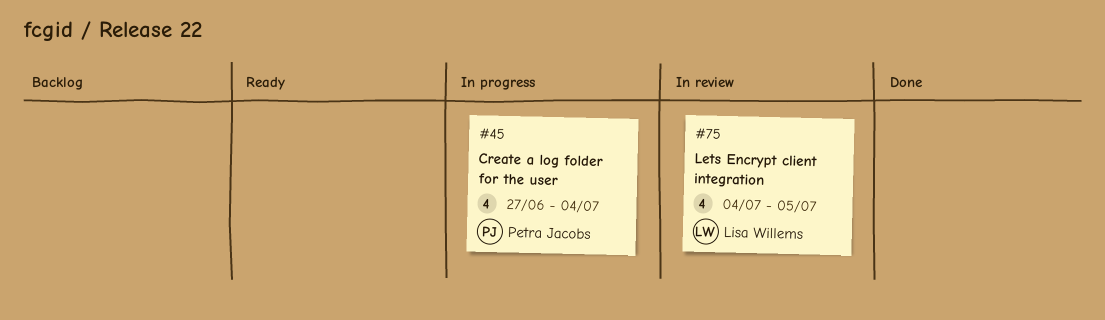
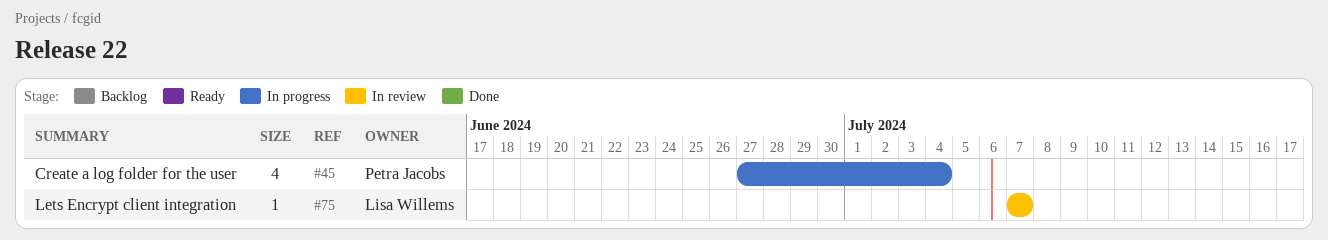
#75, estimate: 4 -> 1
#75, start: Jul 4 -> Jul 7
#75, due: Jul 5 -> Jul 7

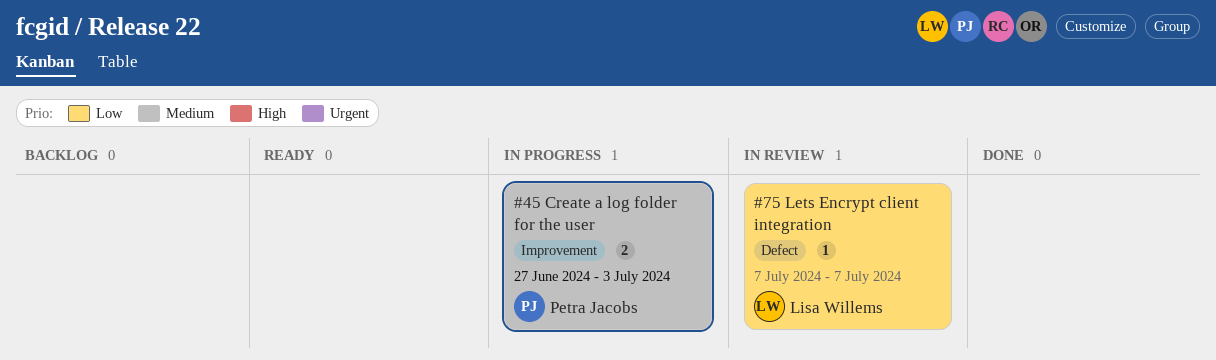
#45, estimate: 4 -> 2
#45, due: Jul 4 -> Jul 3

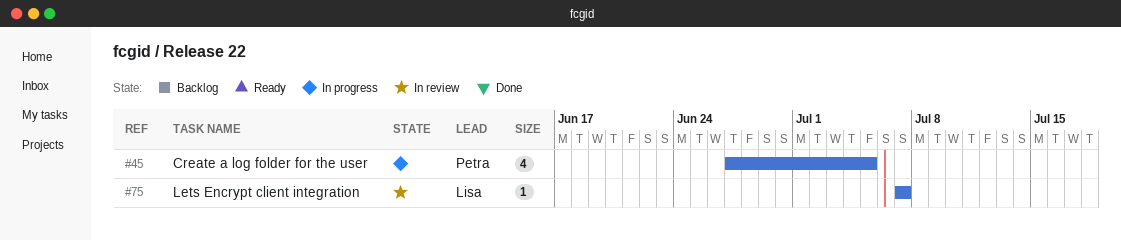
#45, estimate: 2 -> 4
#45, due: Jul 3 -> Jul 5

